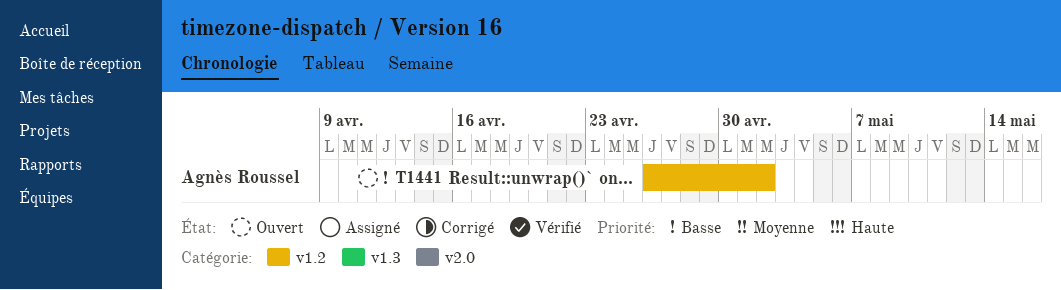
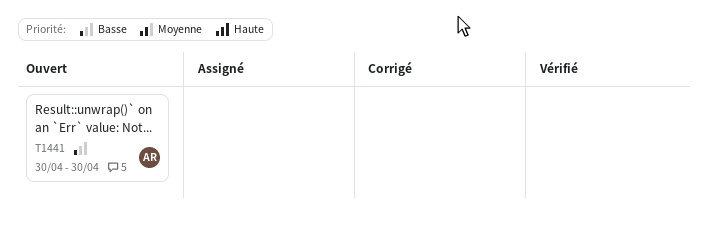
T1441, start: Apr 26 -> Apr 30
T1441, due: May 2 -> Apr 30

